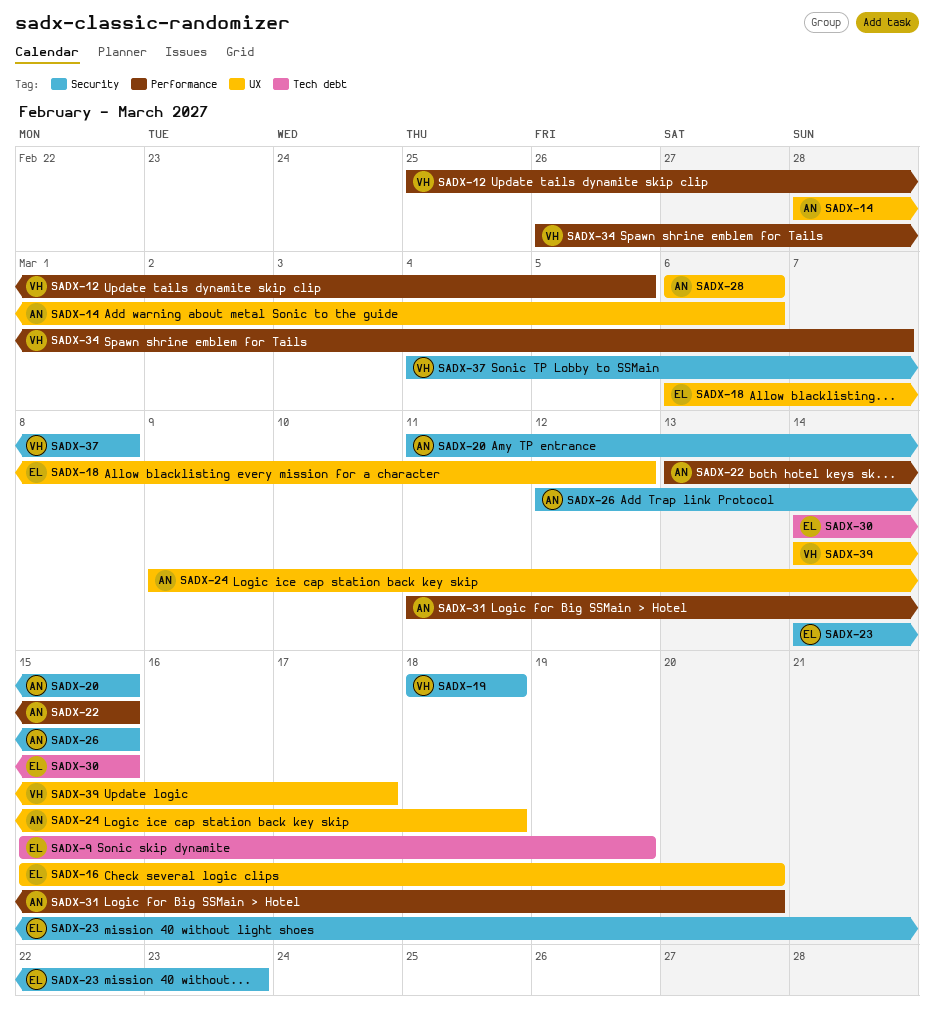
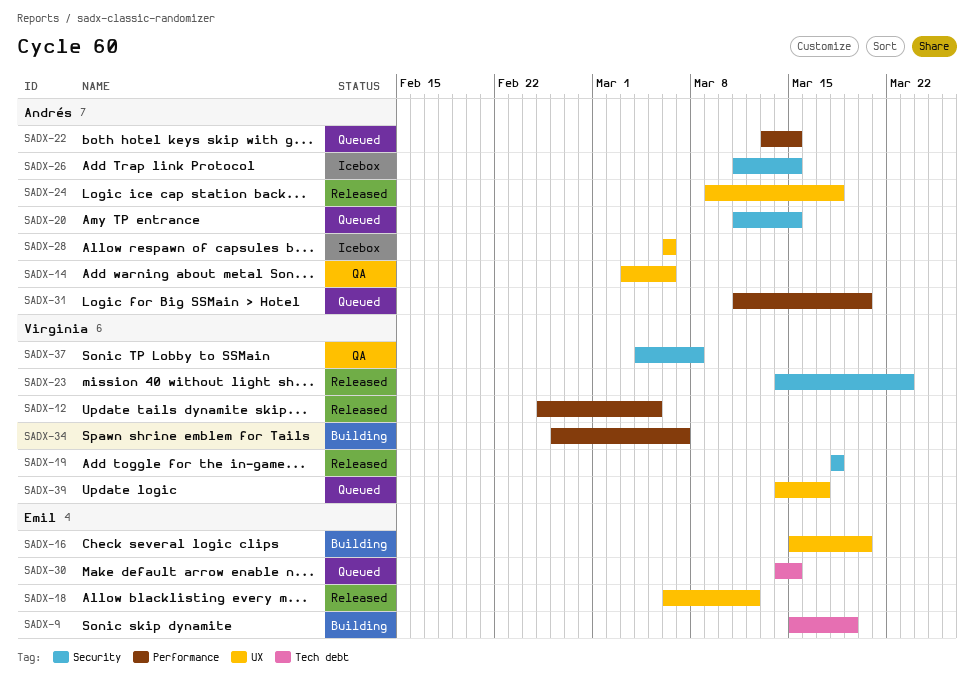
SADX-14, start: Feb 28 -> Mar 3
SADX-23, owner: Emil -> Virginia
SADX-26, start: Mar 12 -> Mar 11

